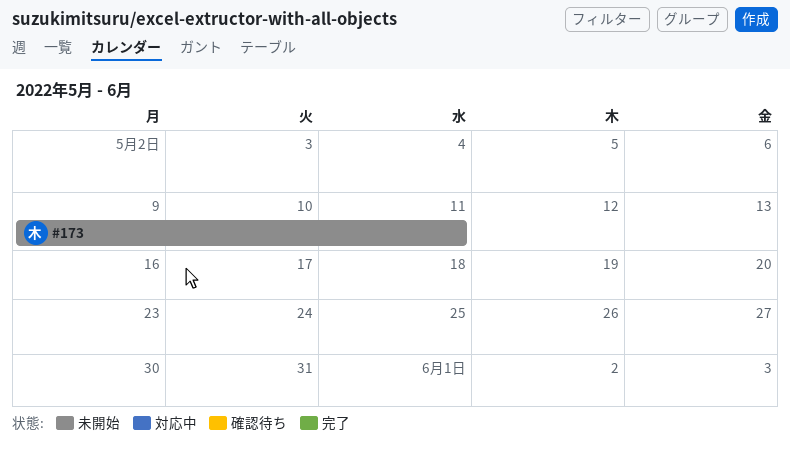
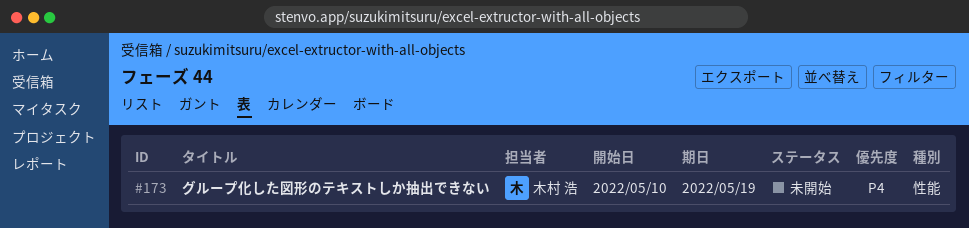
#173, start: May 9 -> May 10
#173, due: May 11 -> May 19

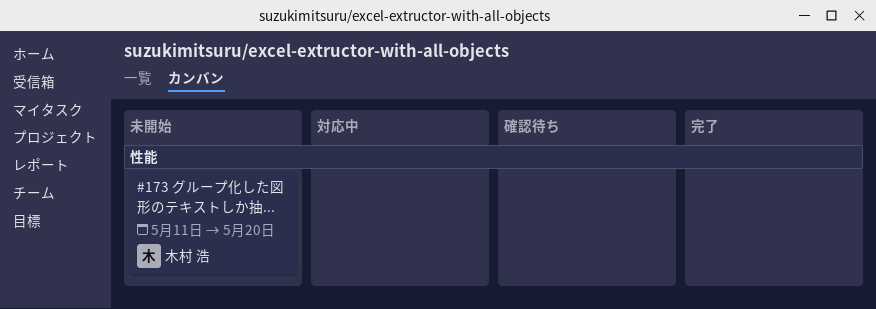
#173, start: May 10 -> May 11
#173, due: May 19 -> May 20

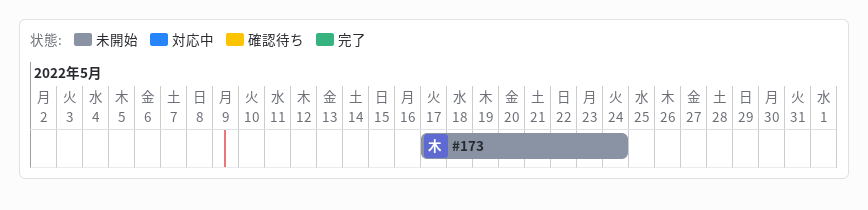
#173, start: May 11 -> May 17
#173, due: May 20 -> May 24

